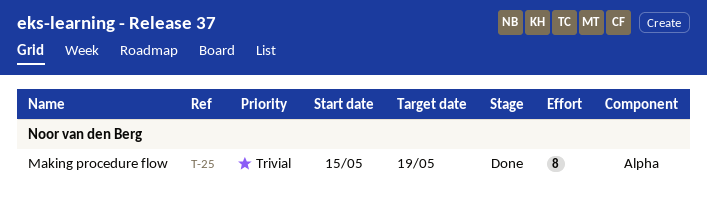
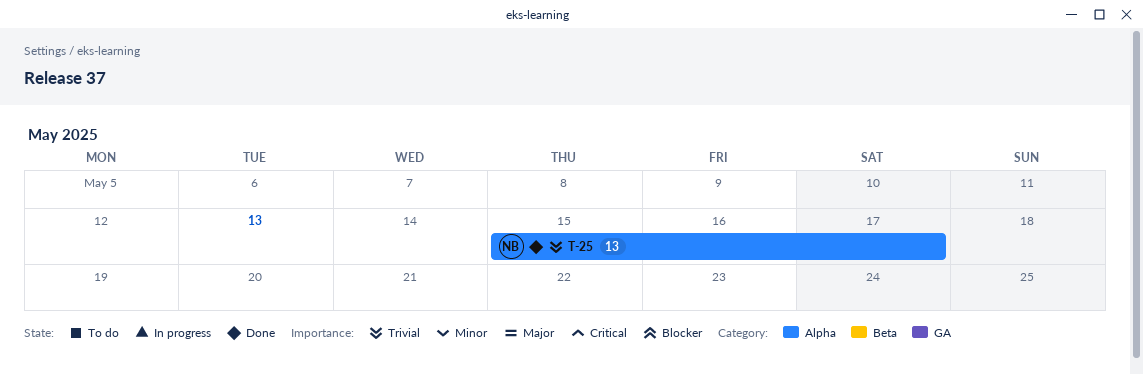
T-25, estimate: 8 -> 13
T-25, due: May 19 -> May 17

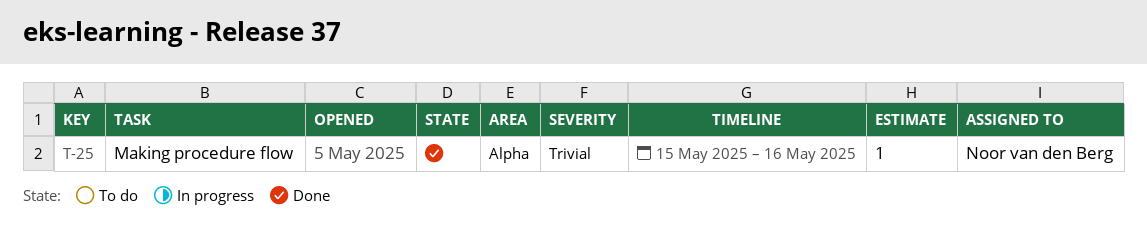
T-25, estimate: 13 -> 1
T-25, due: May 17 -> May 16

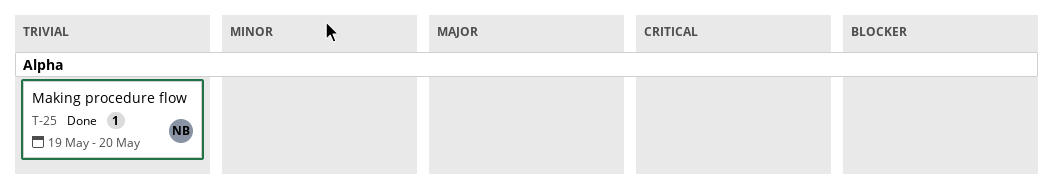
T-25, start: May 15 -> May 19
T-25, due: May 16 -> May 20

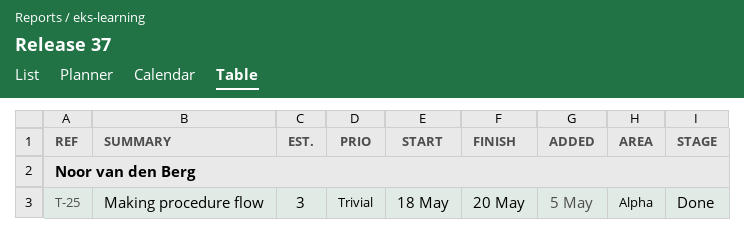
T-25, estimate: 1 -> 3
T-25, start: May 19 -> May 18

